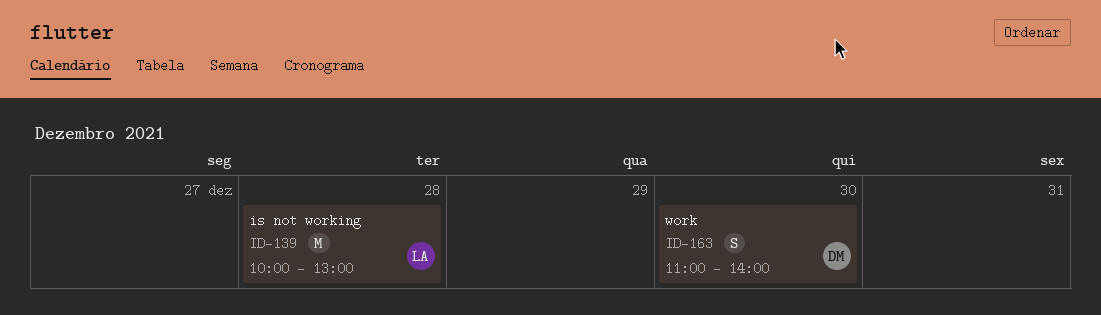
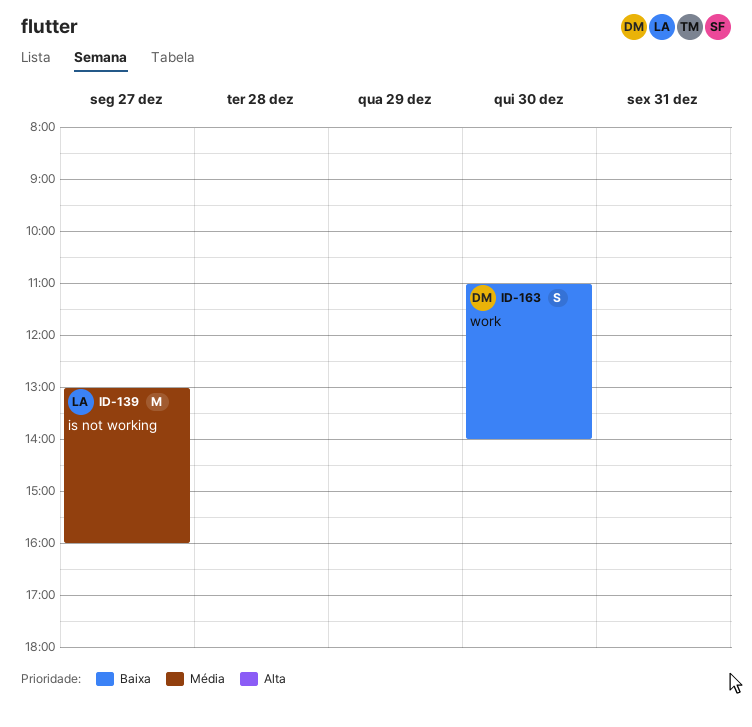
ID-139, day: Dec 28 -> Dec 27
ID-139, begins: 10:00 -> 13:00
ID-139, ends: 13:00 -> 16:00

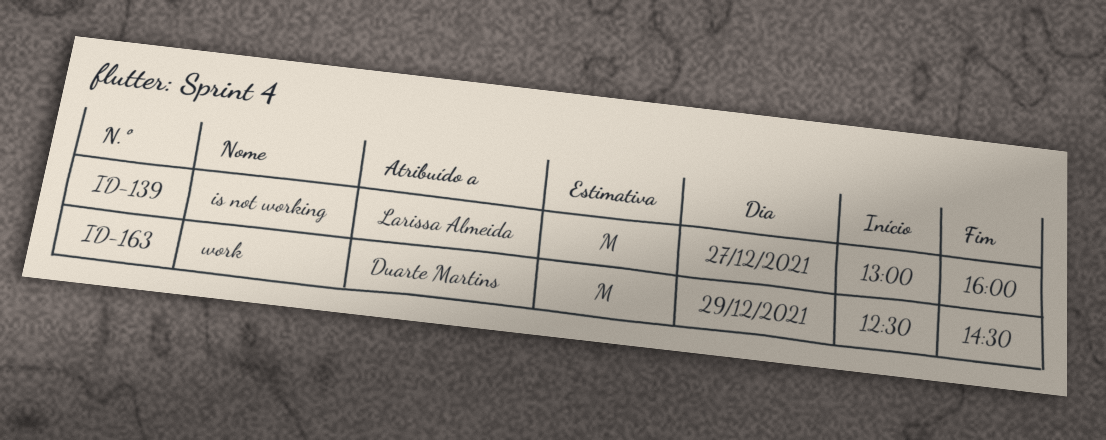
ID-163, estimate: S -> M
ID-163, day: Dec 30 -> Dec 29
ID-163, begins: 11:00 -> 12:30
ID-163, ends: 14:00 -> 14:30

